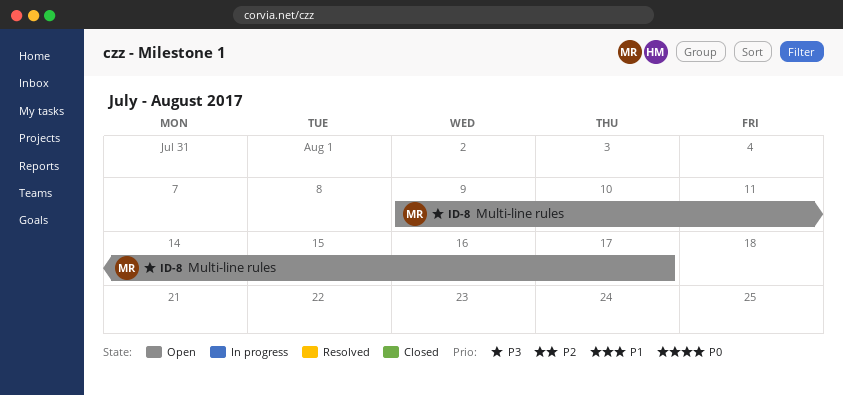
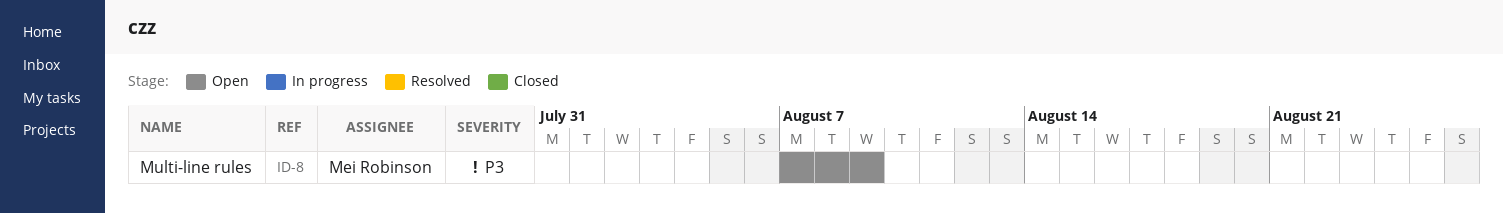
ID-8, start: Aug 9 -> Aug 7
ID-8, due: Aug 17 -> Aug 9

